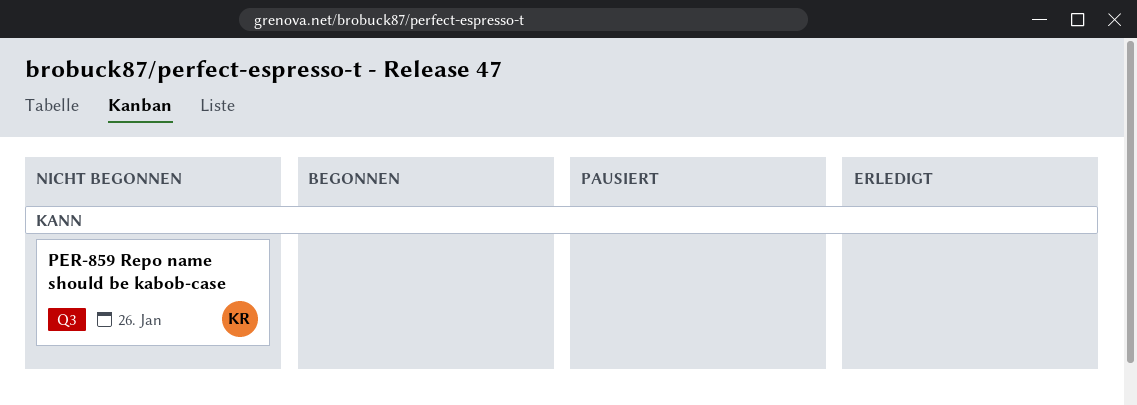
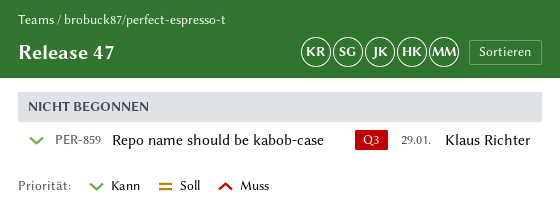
PER-859, due: Jan 26 -> Jan 29

